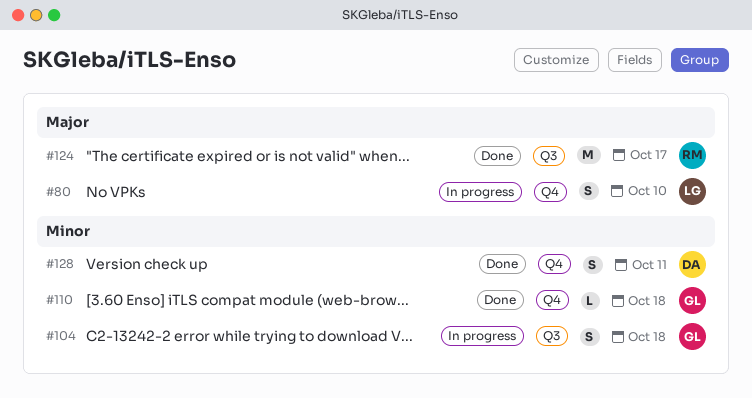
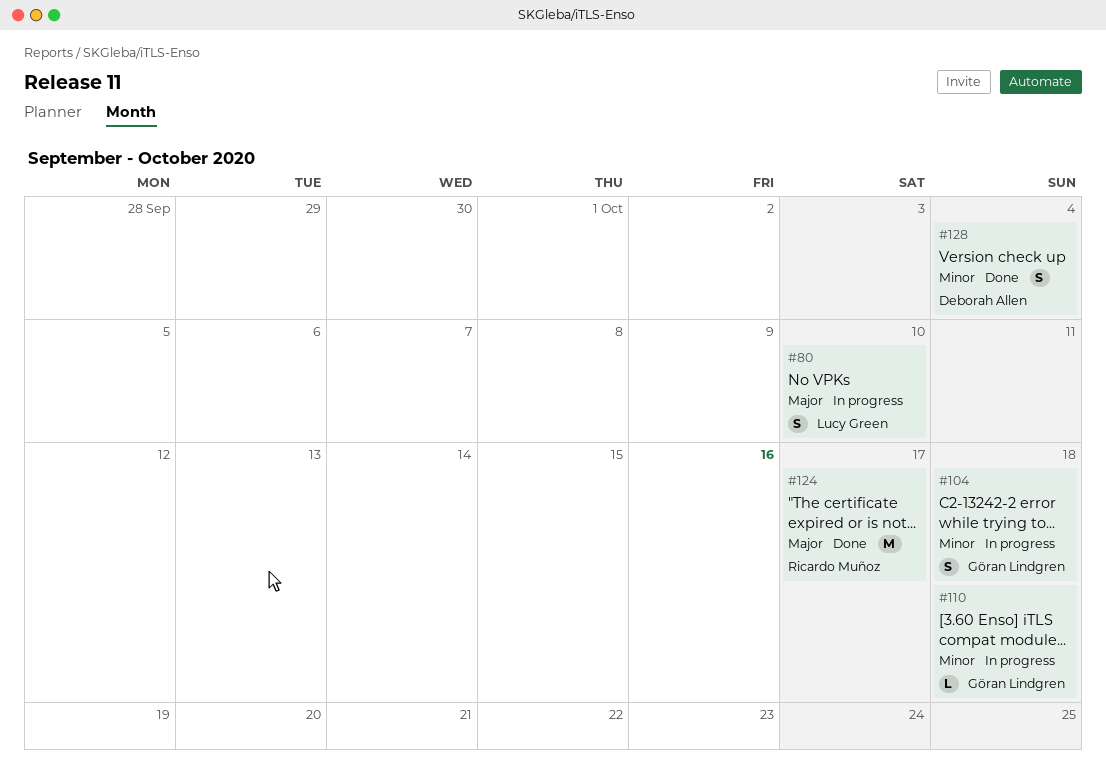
#110, status: Done -> In progress
#128, due: Oct 11 -> Oct 4

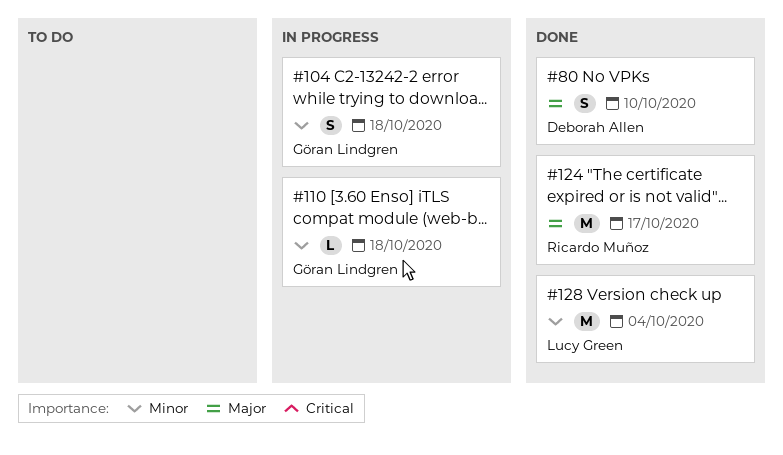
#80, status: In progress -> Done
#80, owner: Lucy Green -> Deborah Allen
#128, owner: Deborah Allen -> Lucy Green
#128, estimate: S -> M

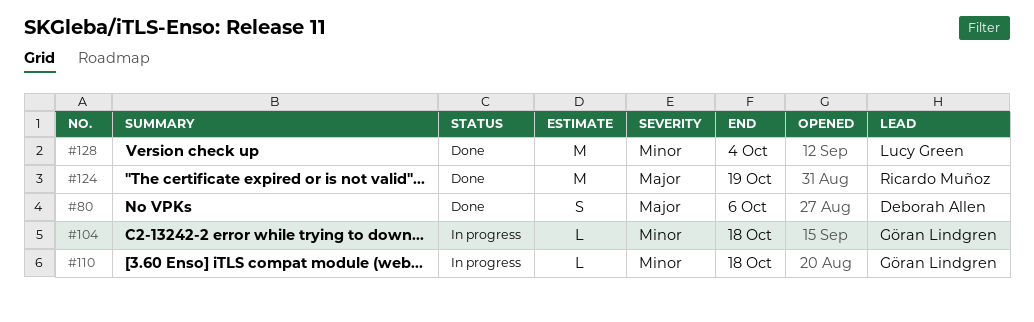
#80, due: Oct 10 -> Oct 6
#104, estimate: S -> L
#124, due: Oct 17 -> Oct 19

